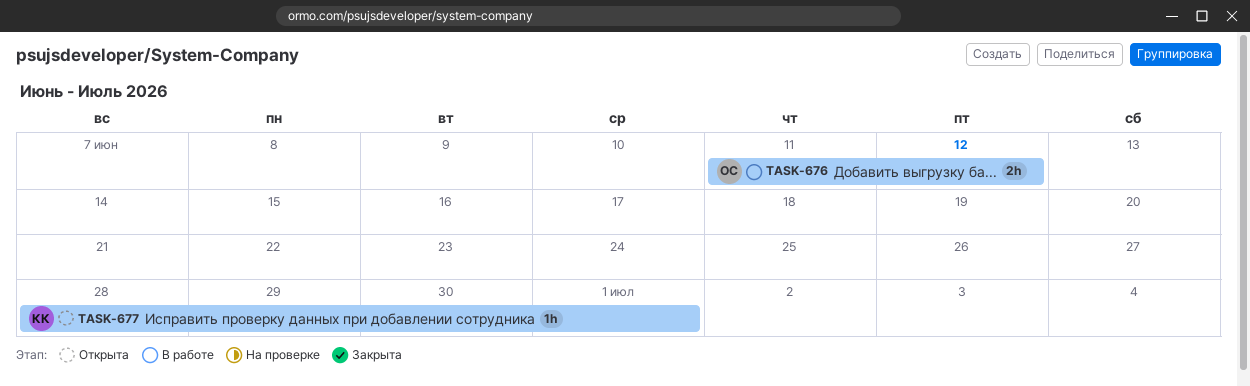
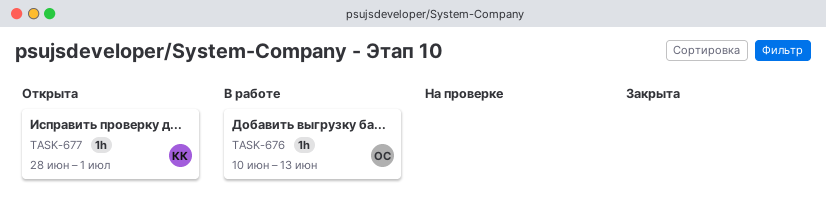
TASK-676, estimate: 2h -> 1h
TASK-676, start: Jun 11 -> Jun 10
TASK-676, due: Jun 12 -> Jun 13

